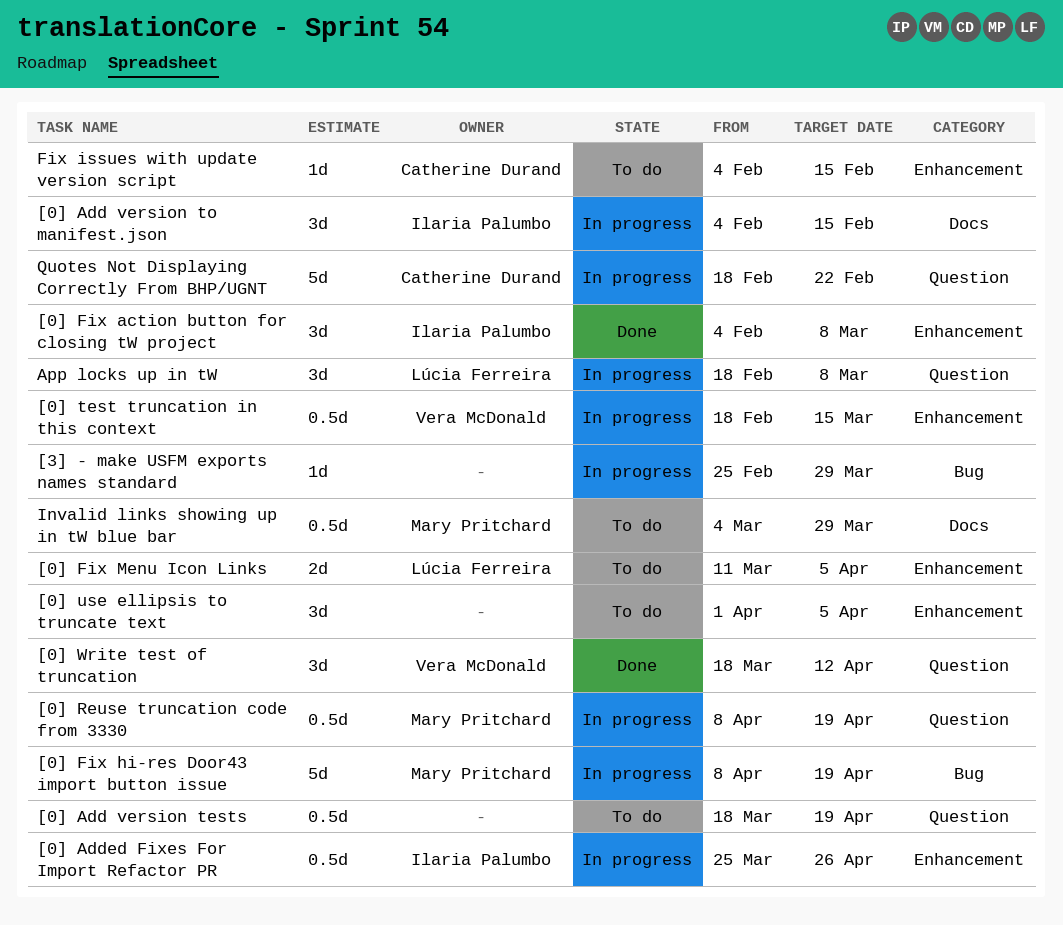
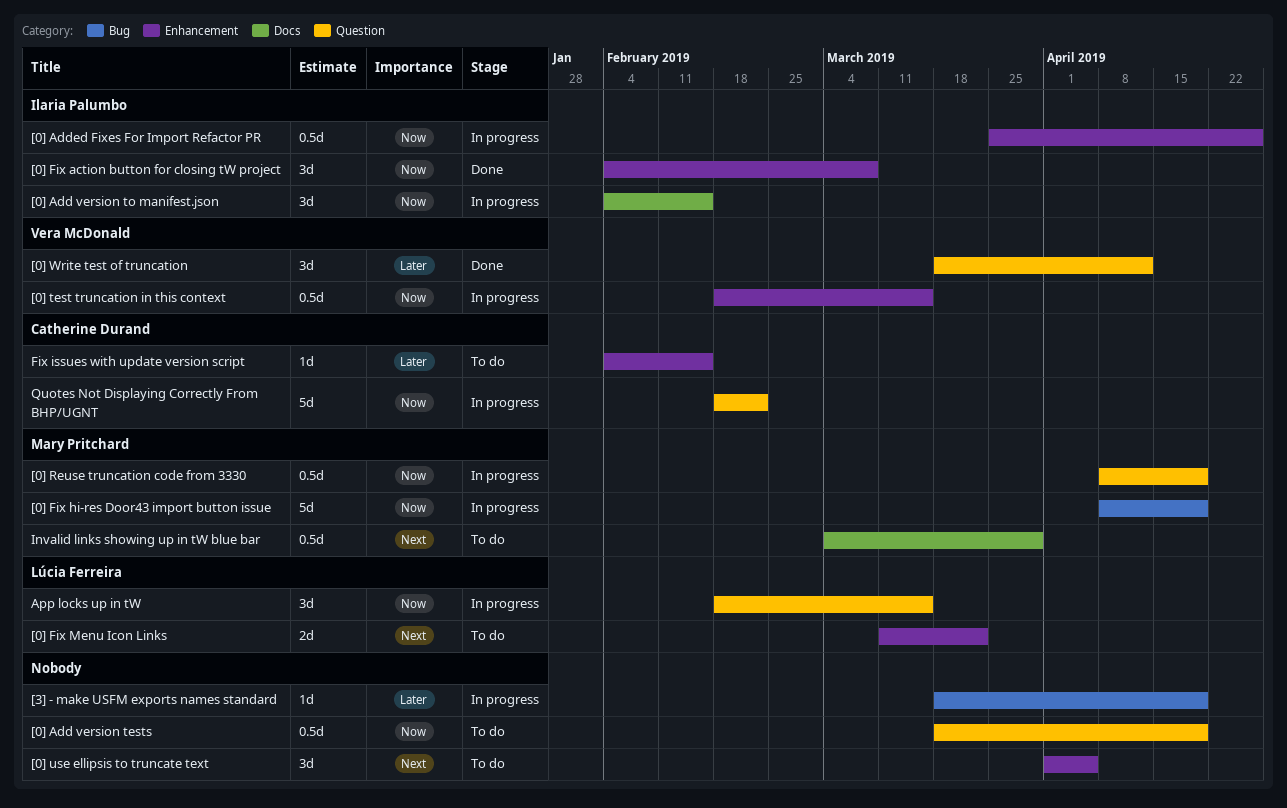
[0] Fix Menu Icon Links, due: Apr 5 -> Mar 22
[3] - make USFM exports names standard, start: Feb 25 -> Mar 18
[3] - make USFM exports names standard, due: Mar 29 -> Apr 19
App locks up in tW, due: Mar 8 -> Mar 15

